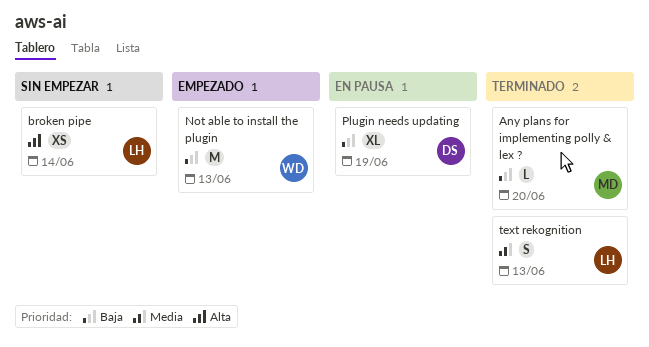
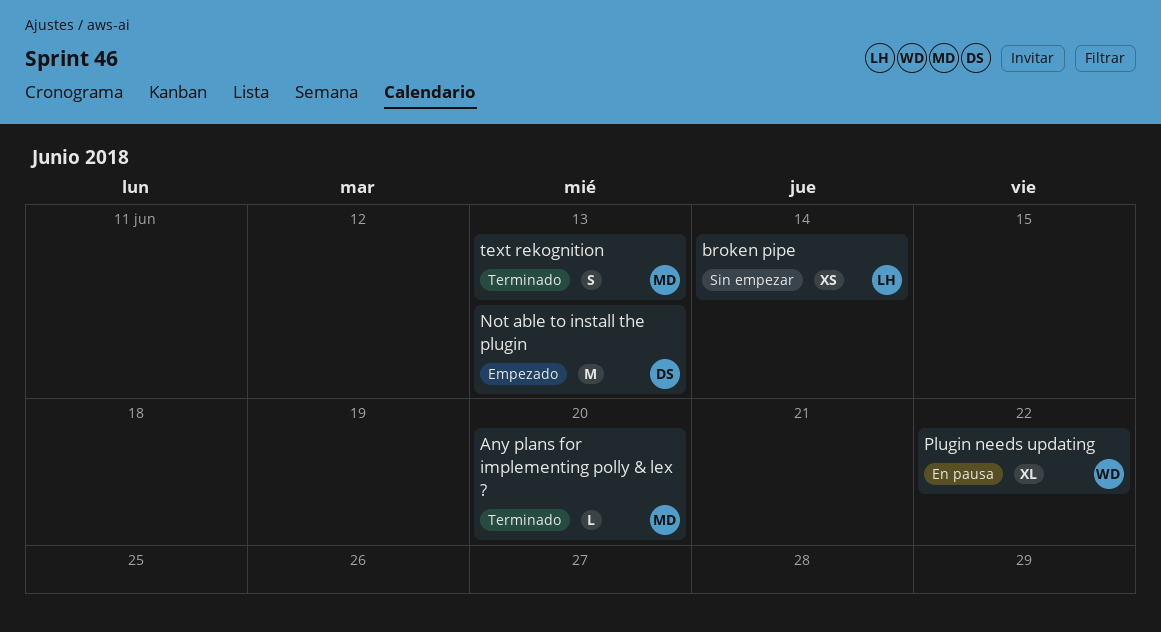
Not able to install the plugin, owner: WD -> DS
Plugin needs updating, owner: DS -> WD
Plugin needs updating, due: Jun 19 -> Jun 22
text rekognition, owner: LH -> MD

